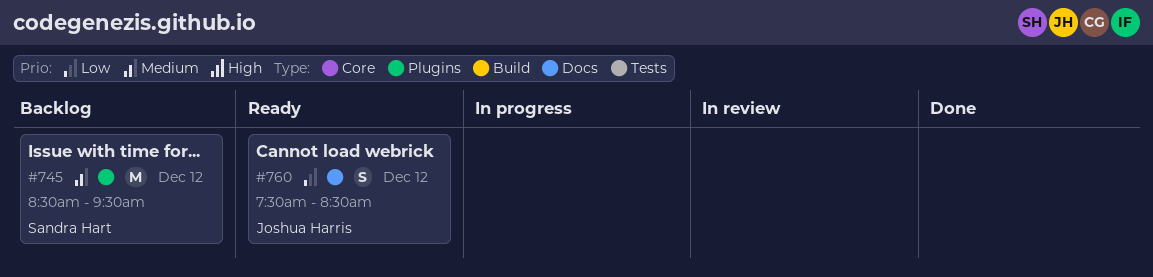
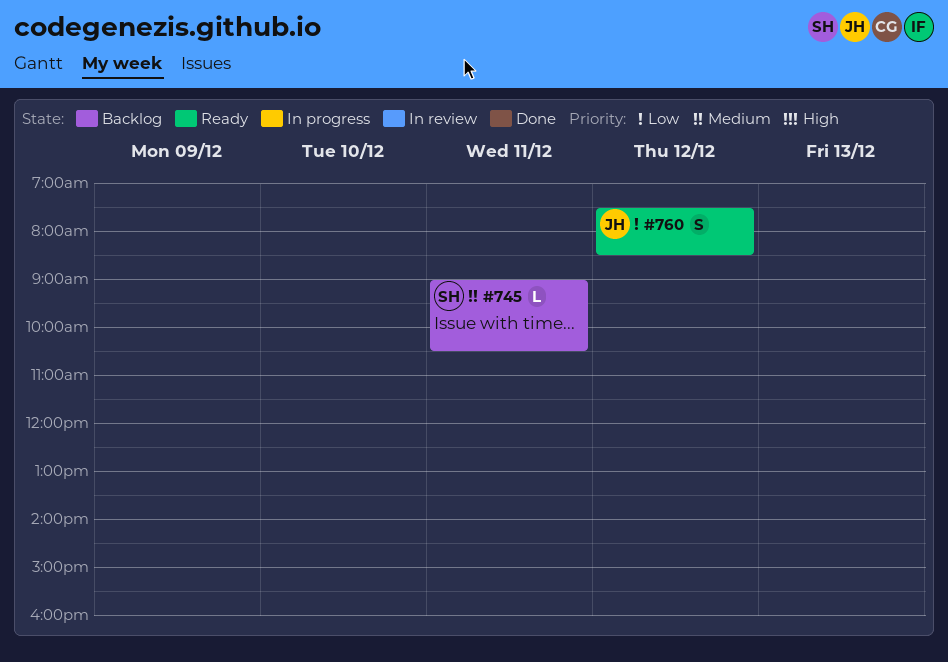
#745, estimate: M -> L
#745, day: Dec 12 -> Dec 11
#745, begins: 08:30 -> 09:00
#745, ends: 09:30 -> 10:30

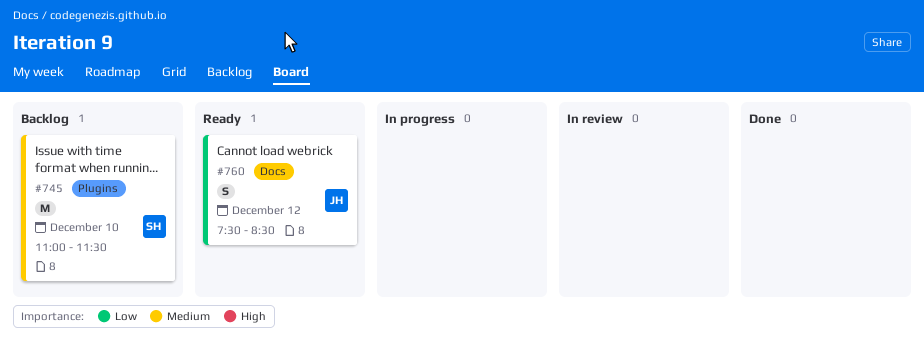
#745, estimate: L -> M
#745, day: Dec 11 -> Dec 10
#745, begins: 09:00 -> 11:00
#745, ends: 10:30 -> 11:30

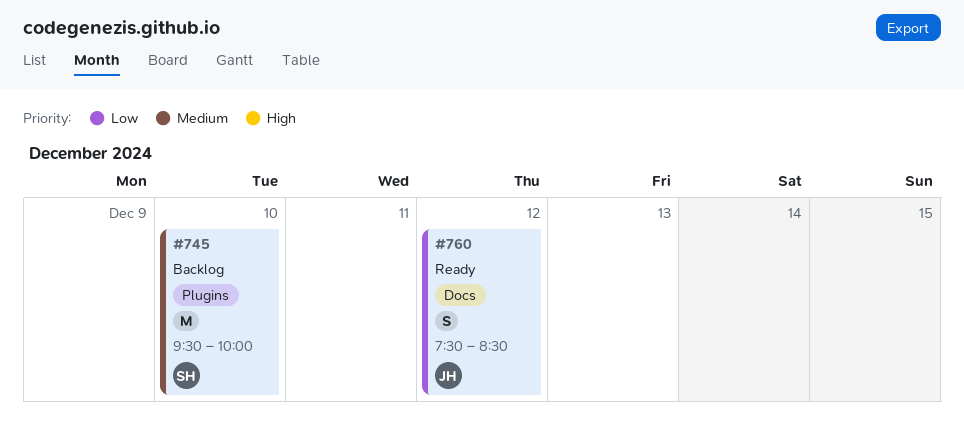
#745, begins: 11:00 -> 09:30
#745, ends: 11:30 -> 10:00

